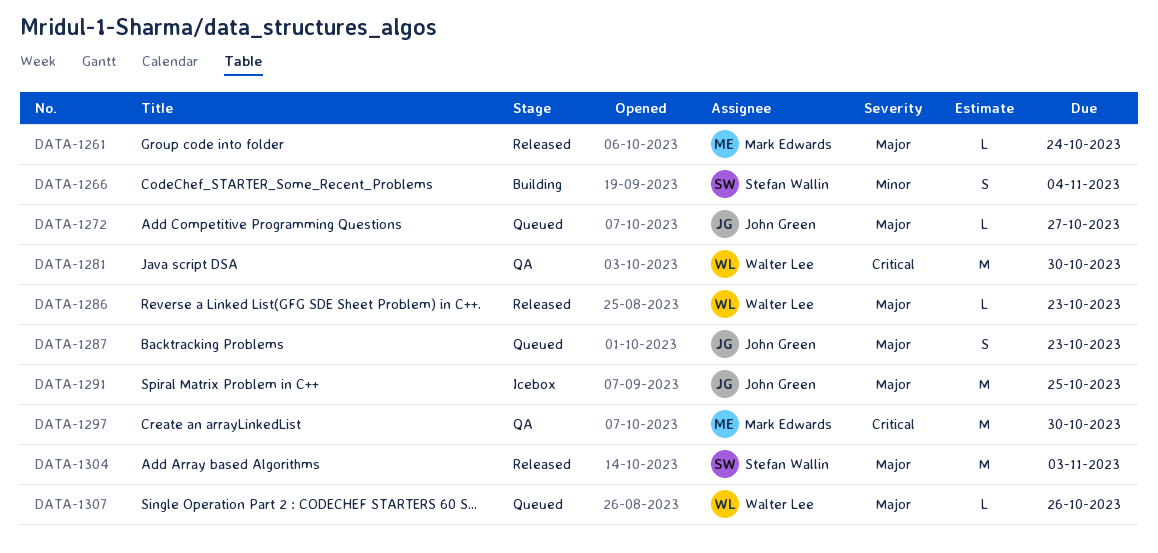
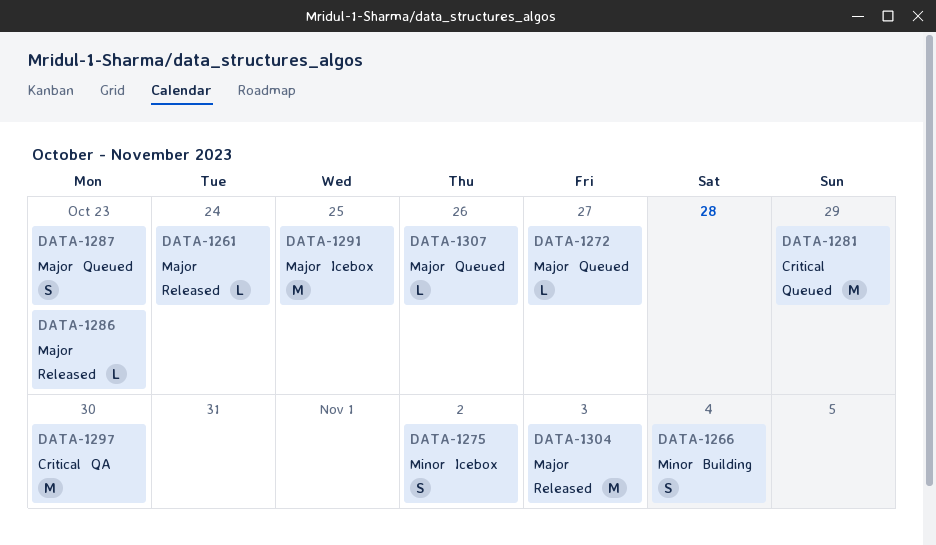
DATA-1275: none -> present
DATA-1281, status: QA -> Queued
DATA-1281, due: Oct 30 -> Oct 29

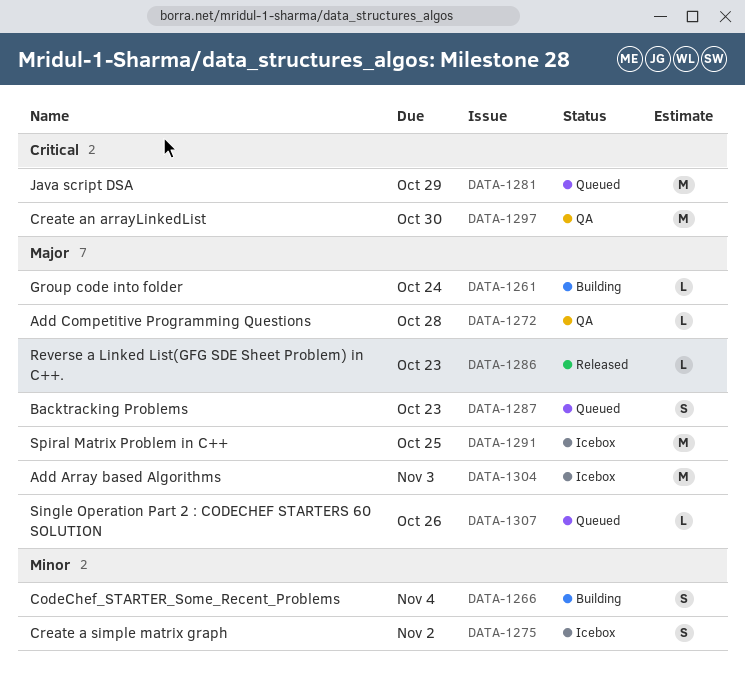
DATA-1261, status: Released -> Building
DATA-1272, status: Queued -> QA
DATA-1272, due: Oct 27 -> Oct 28
DATA-1304, status: Released -> Icebox

